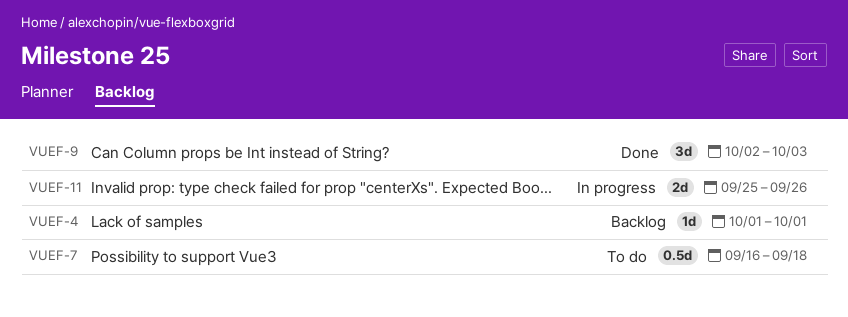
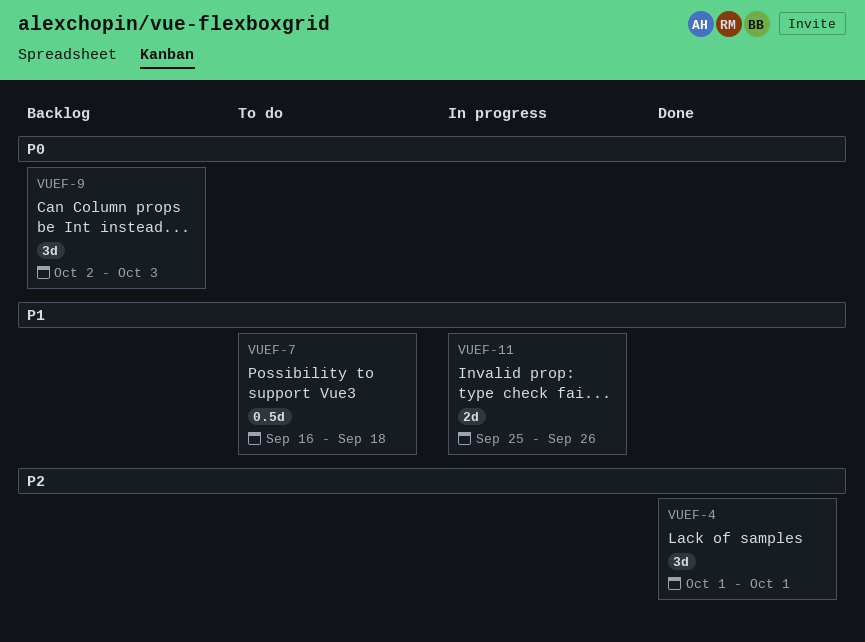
VUEF-4, status: Backlog -> Done
VUEF-4, estimate: 1d -> 3d
VUEF-9, status: Done -> Backlog

